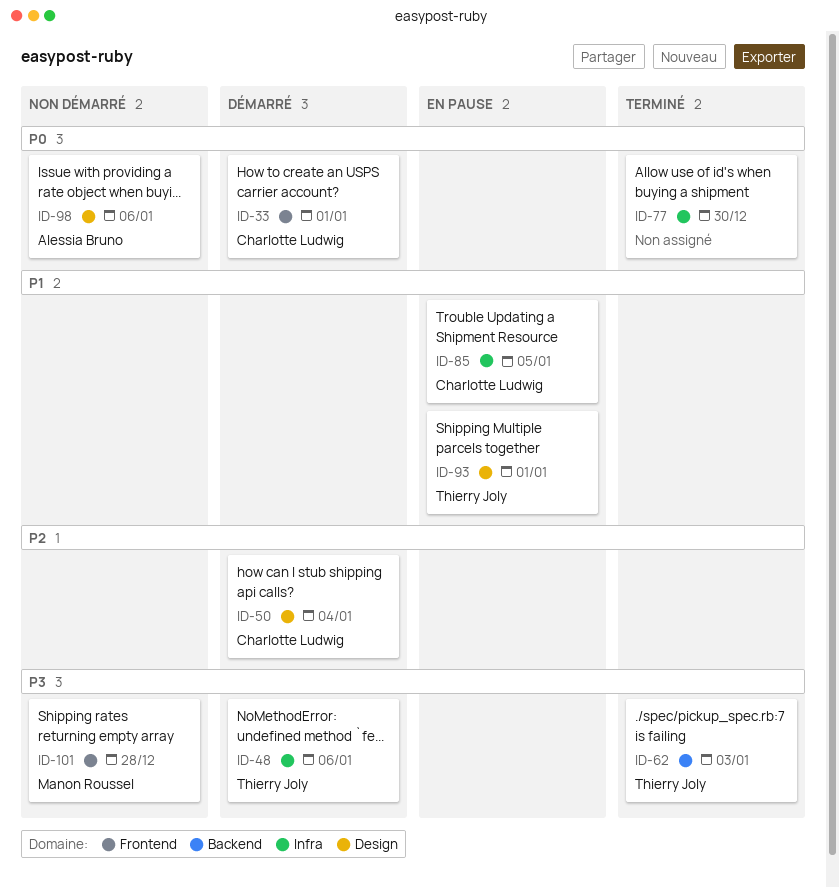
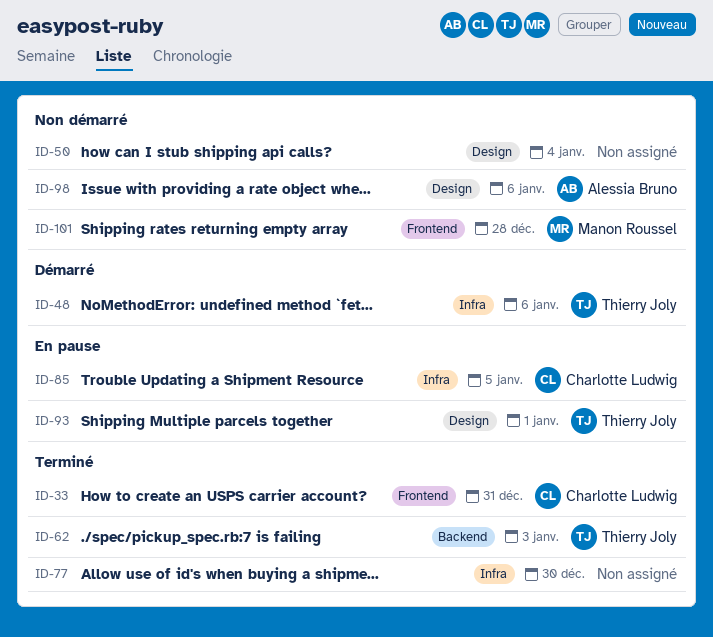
ID-33, status: Démarré -> Terminé
ID-33, due: Jan 1 -> Dec 31
ID-50, status: Démarré -> Non démarré
ID-50, owner: Charlotte Ludwig -> none

